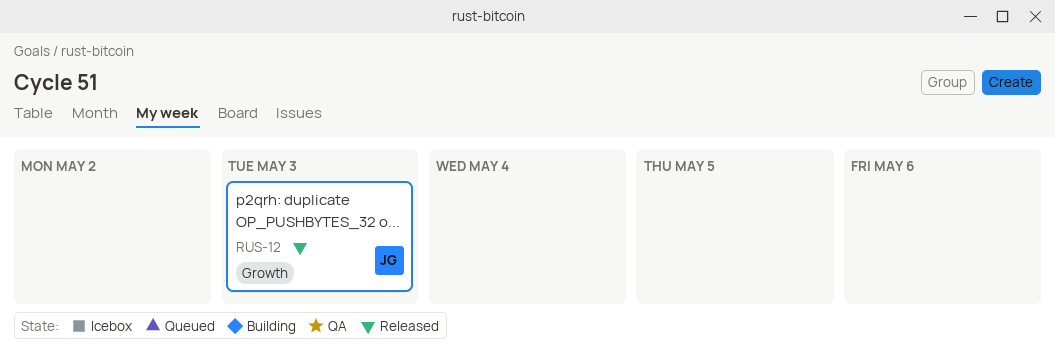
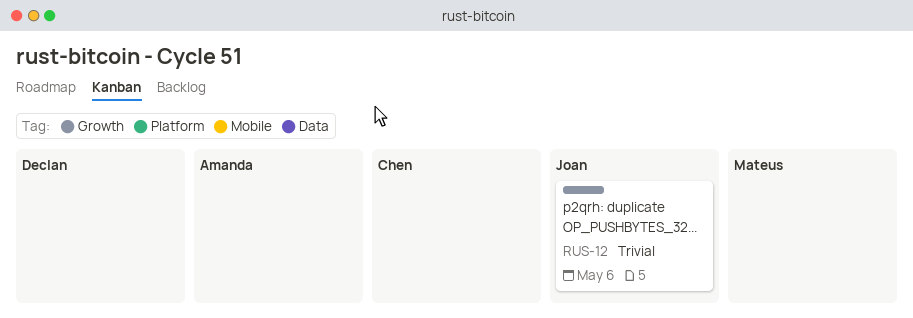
RUS-12, due: May 3 -> May 6

